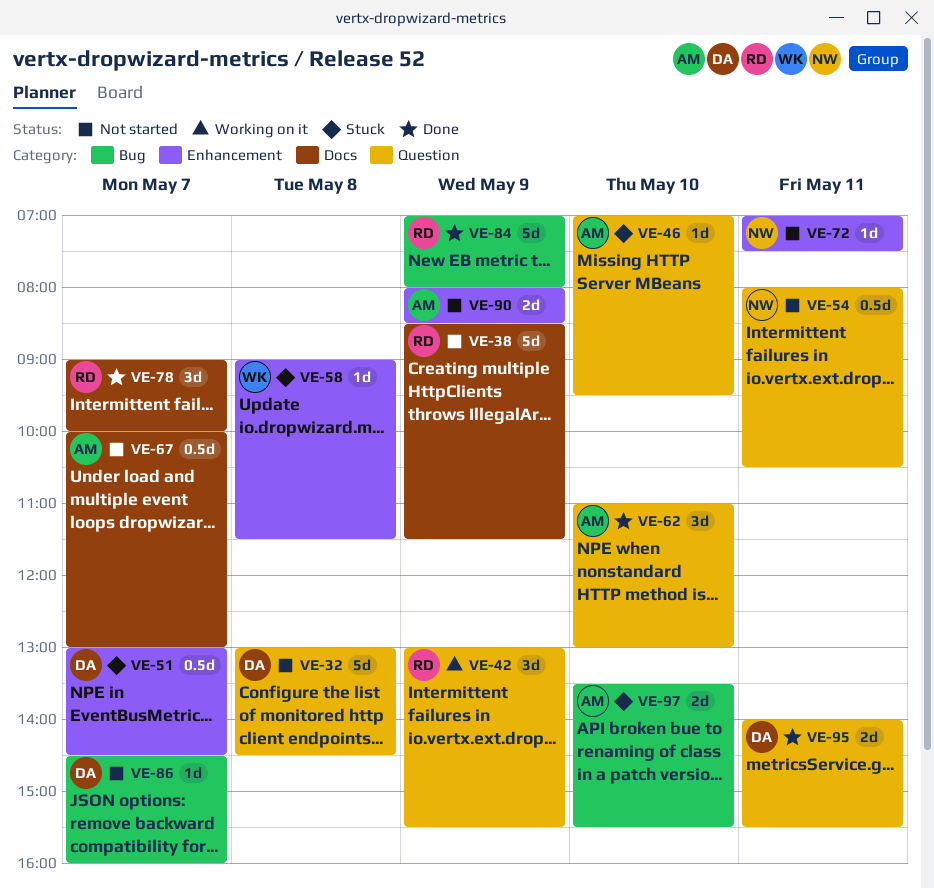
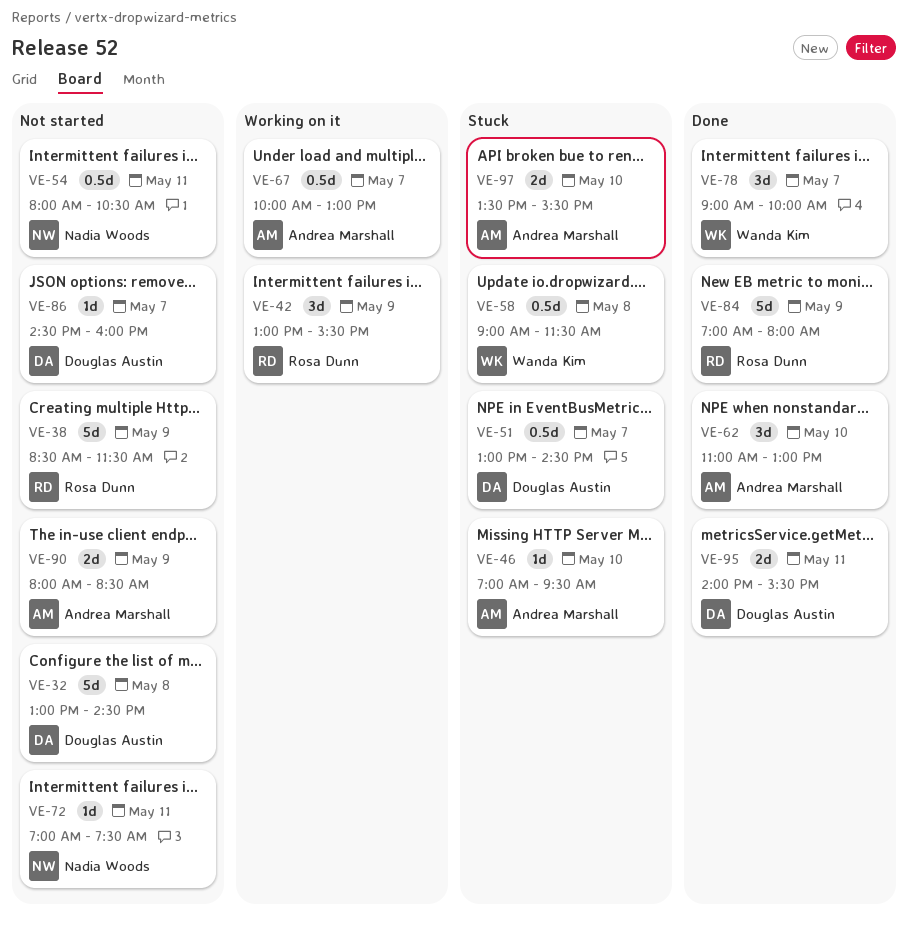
VE-58, estimate: 1d -> 0.5d
VE-67, status: Not started -> Working on it
VE-78, owner: Rosa Dunn -> Wanda Kim

